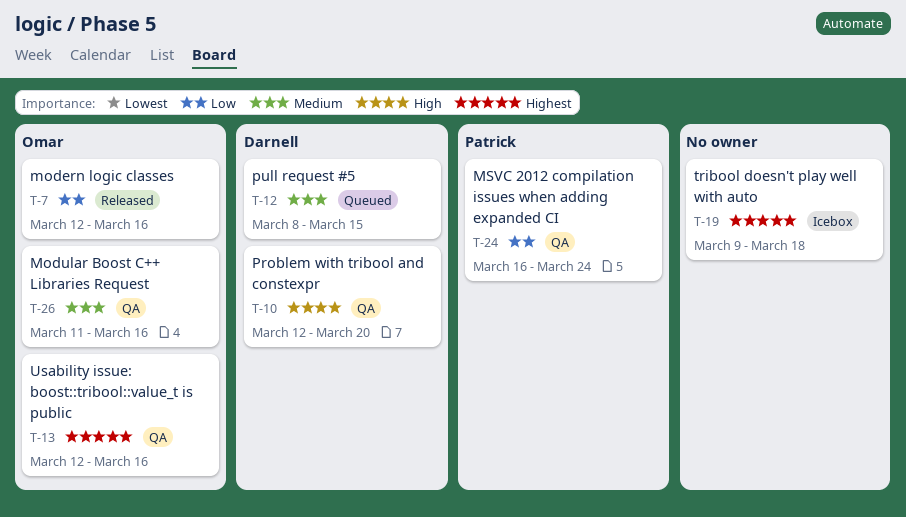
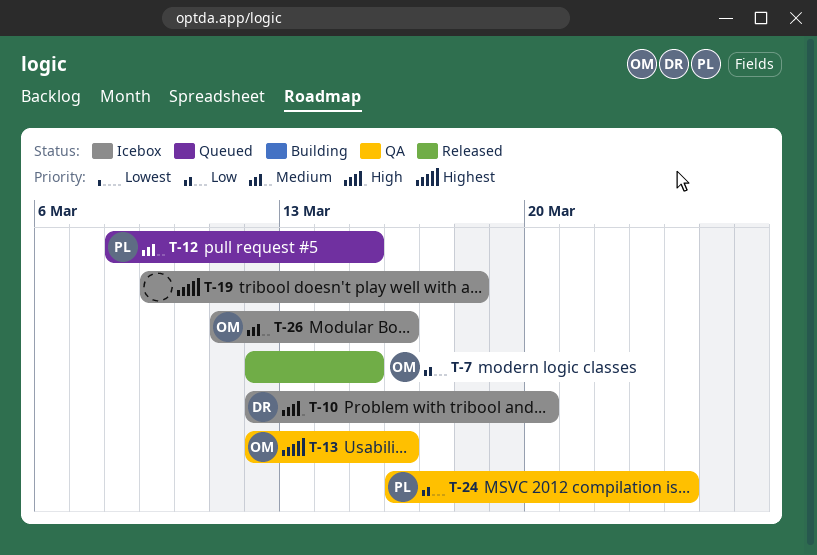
T-7, due: Mar 16 -> Mar 15
T-10, status: QA -> Icebox
T-12, owner: Darnell -> Patrick
T-26, status: QA -> Icebox

